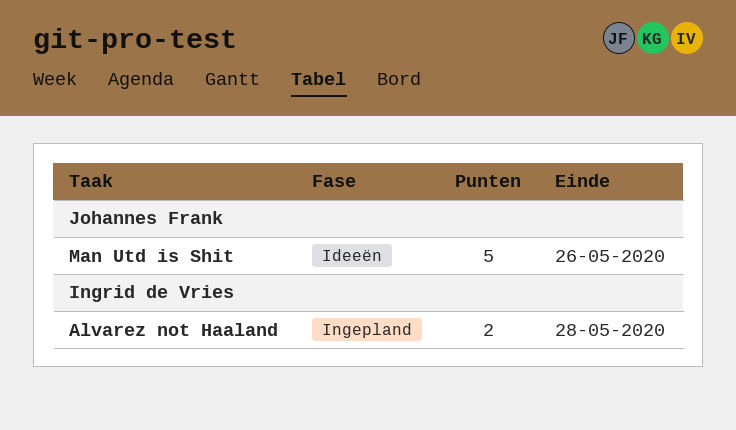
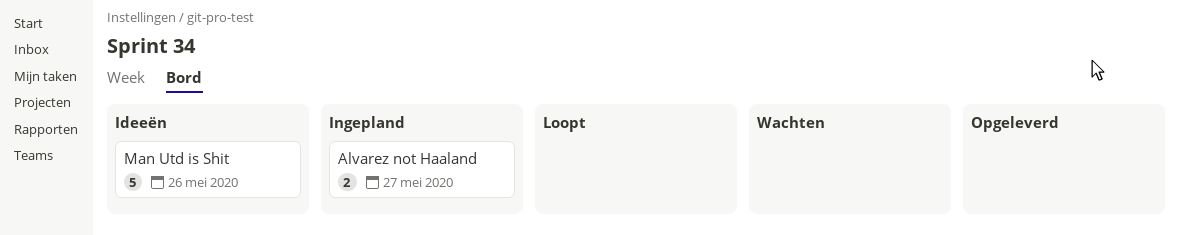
Alvarez not Haaland, due: May 28 -> May 27

